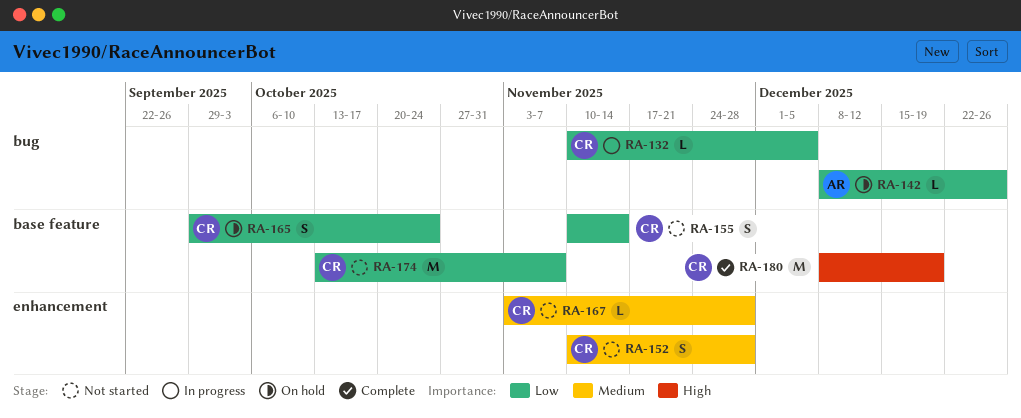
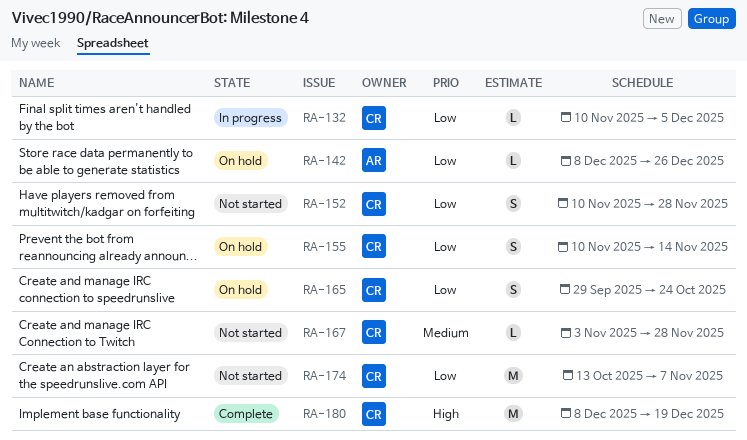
RA-152, priority: Medium -> Low
RA-155, status: Not started -> On hold

